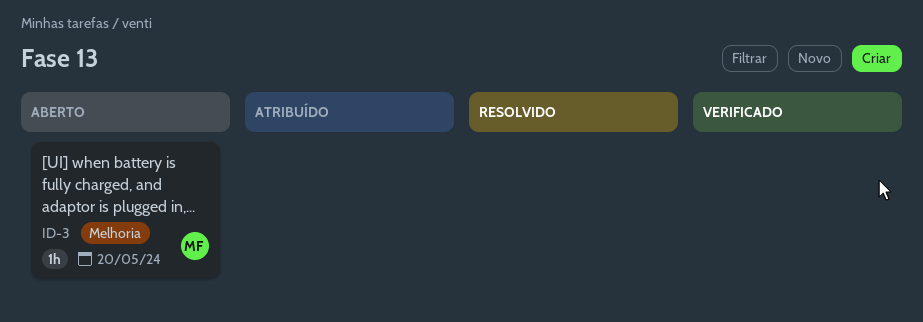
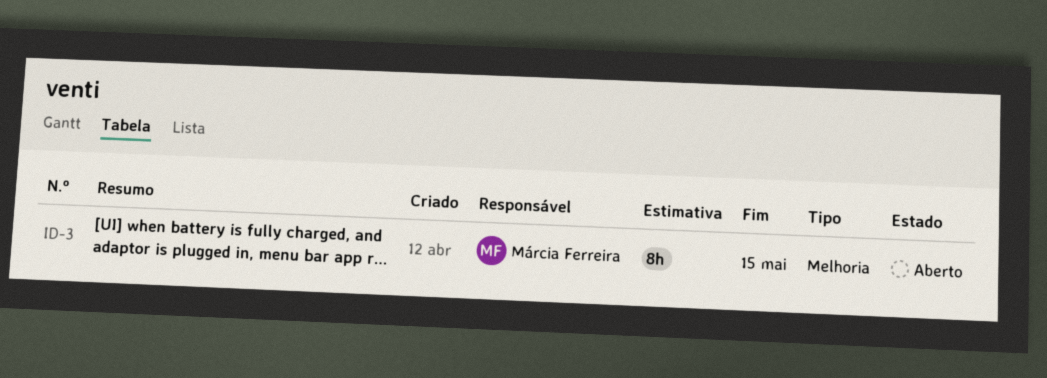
ID-3, estimate: 1h -> 8h
ID-3, due: May 20 -> May 15

